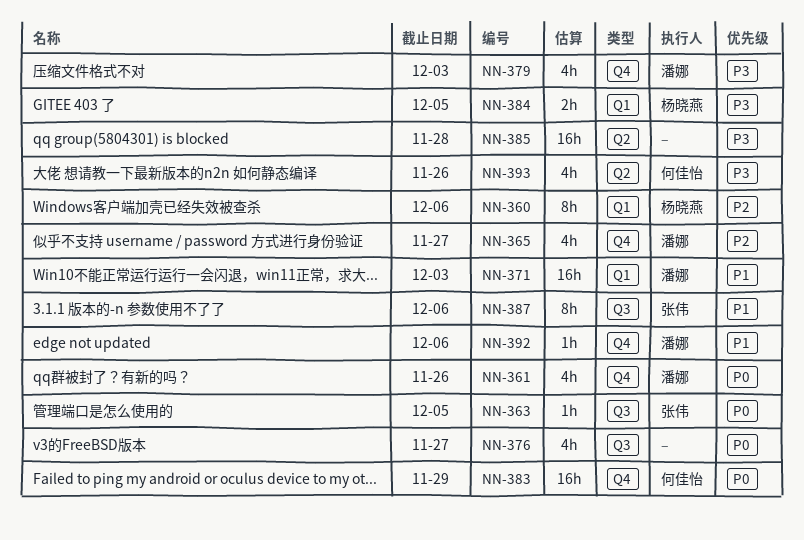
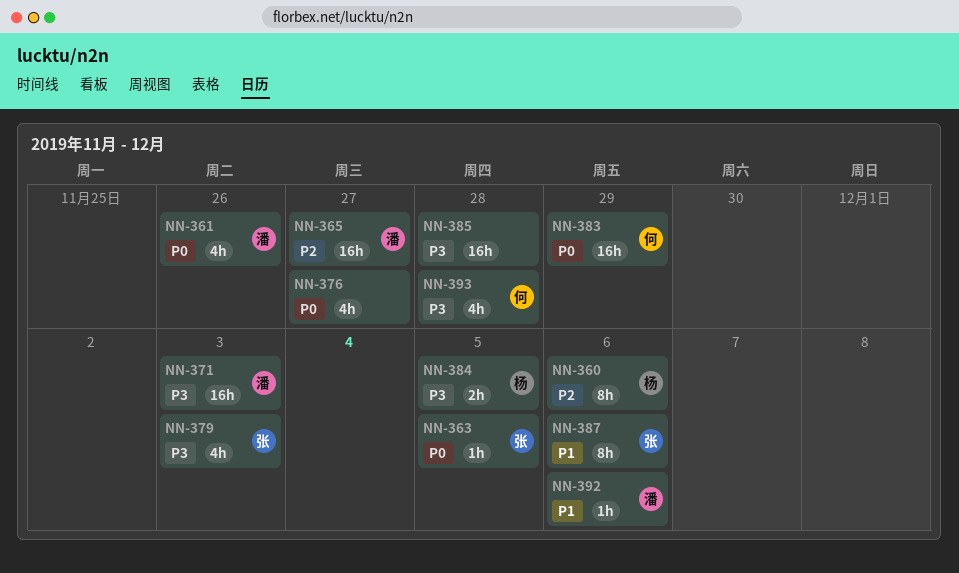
NN-365, estimate: 4h -> 16h
NN-371, priority: P1 -> P3
NN-379, owner: 潘娜 -> 张伟
NN-393, due: Nov 26 -> Nov 28

